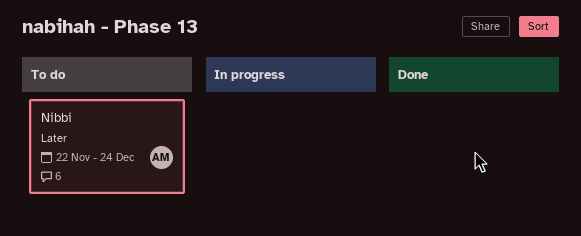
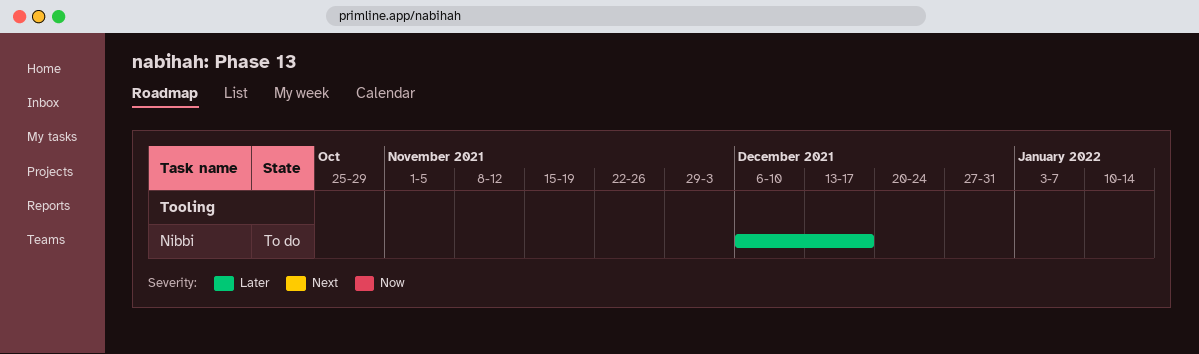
Nibbi, start: Nov 22 -> Dec 6
Nibbi, due: Dec 24 -> Dec 17

